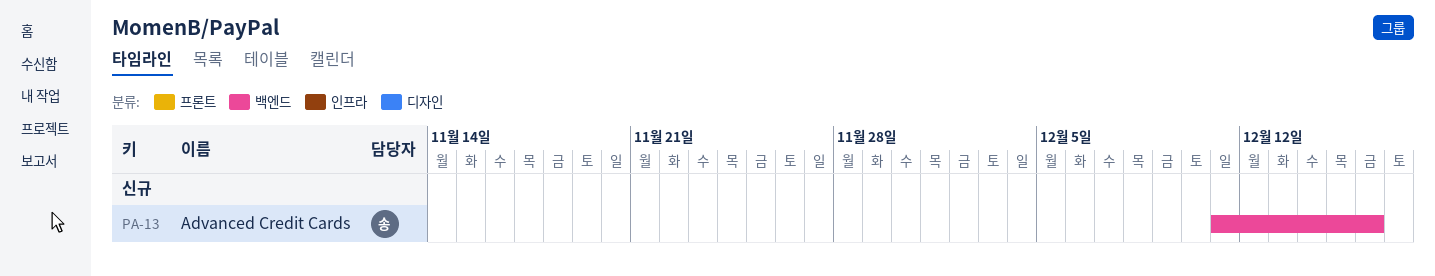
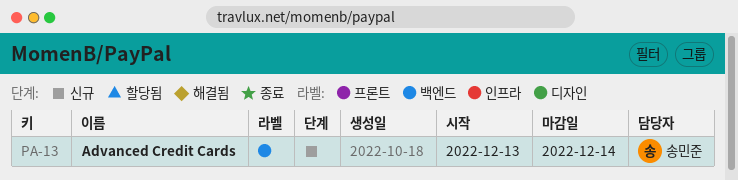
PA-13, start: Dec 11 -> Dec 13
PA-13, due: Dec 16 -> Dec 14

